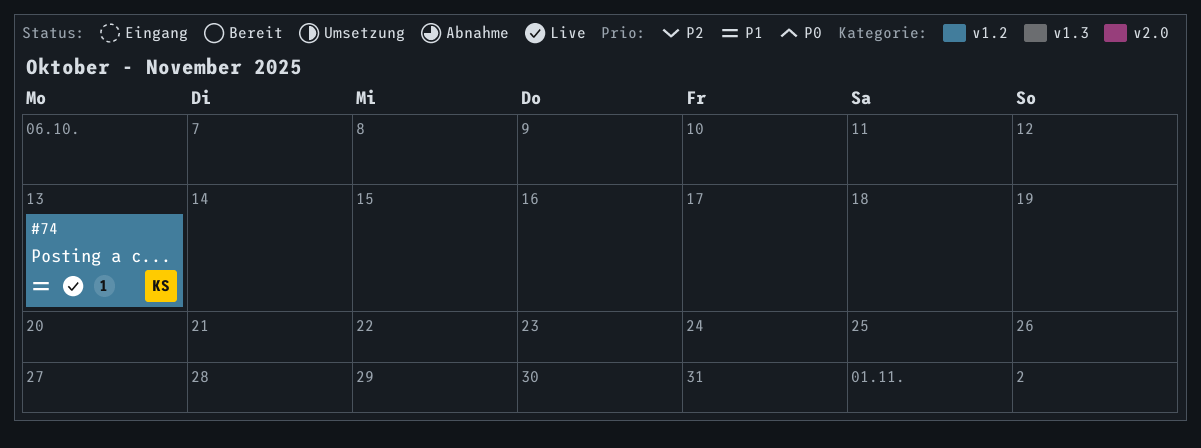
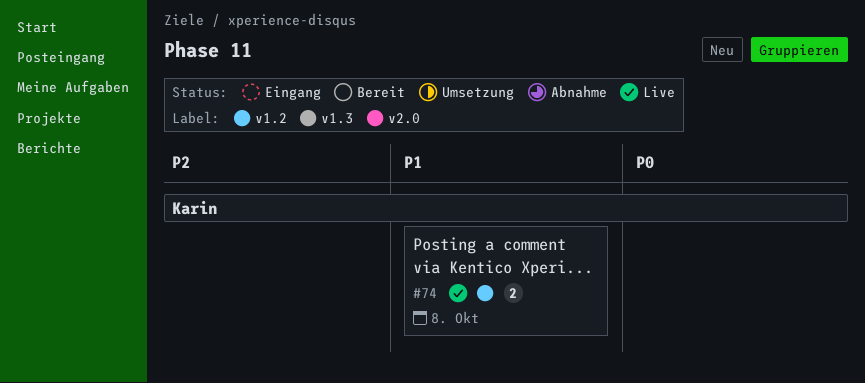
#74, estimate: 1 -> 2
#74, due: Oct 13 -> Oct 8

